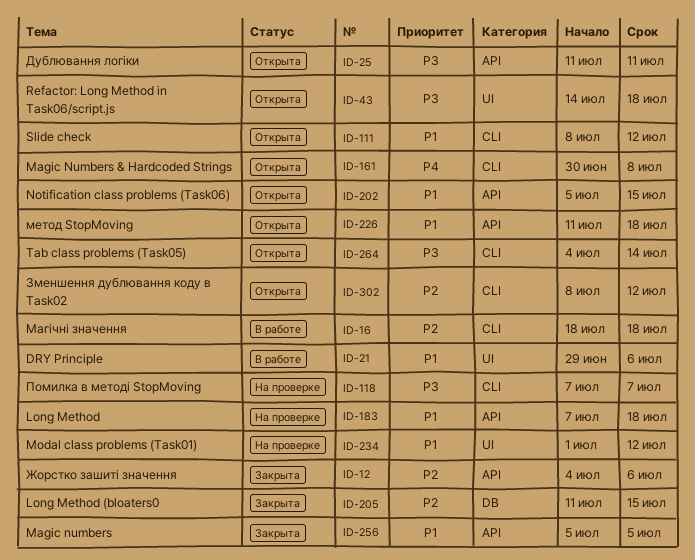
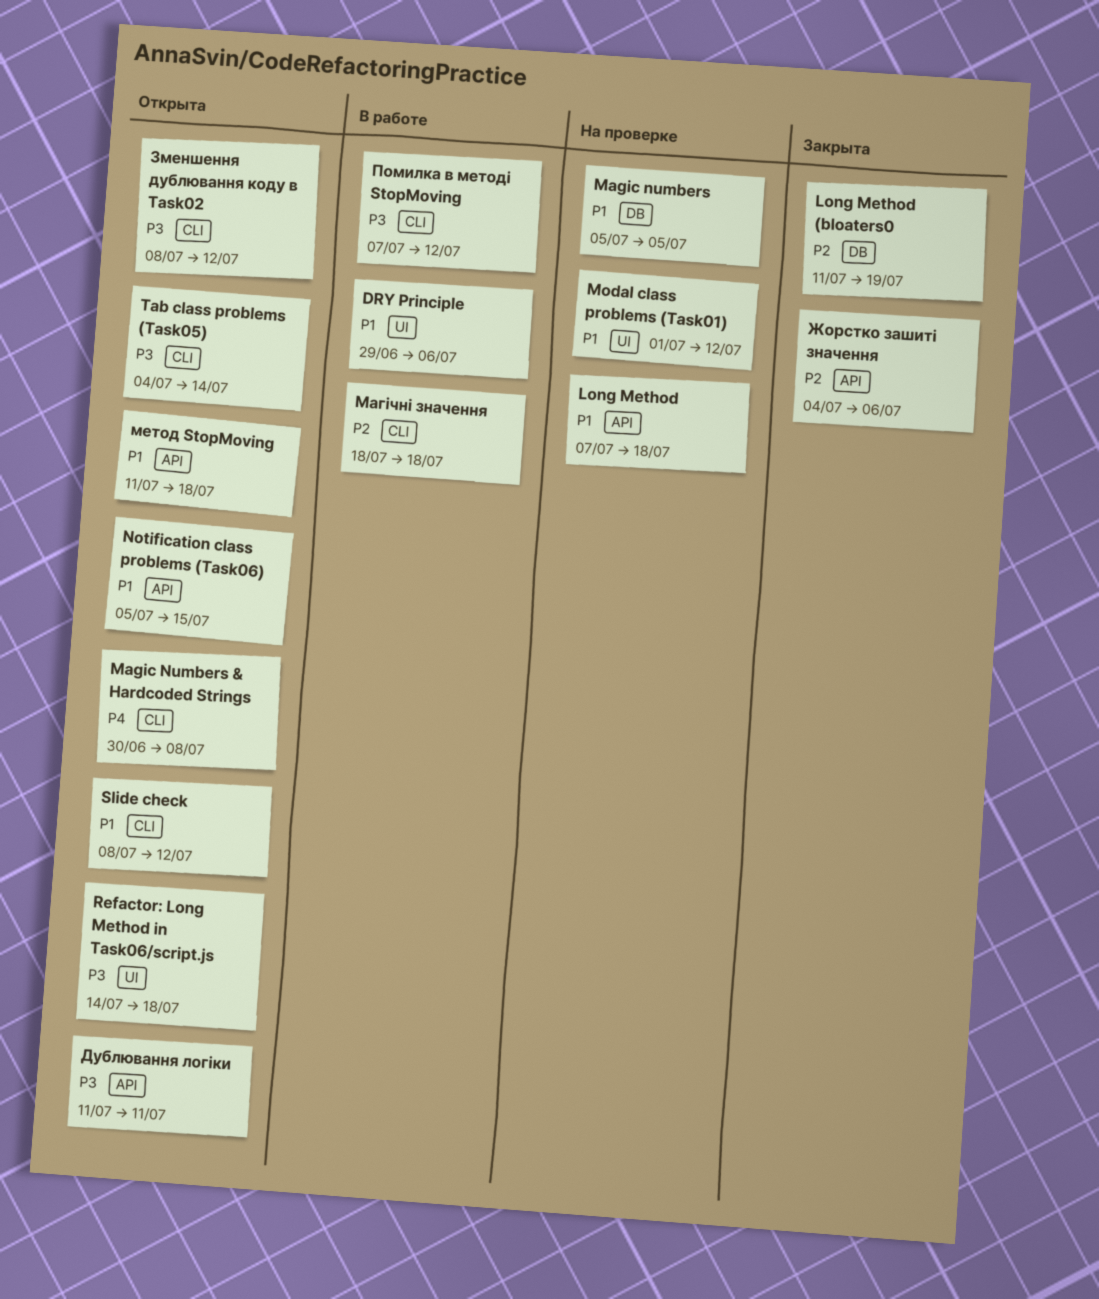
Long Method (bloaters0, due: Jul 15 -> Jul 19
Magic numbers, status: Закрыта -> На проверке
Magic numbers, label: API -> DB
Зменшення дублювання коду в Task02, priority: P2 -> P3
Помилка в методі StopMoving, status: На проверке -> В работе
Помилка в методі StopMoving, due: Jul 7 -> Jul 12

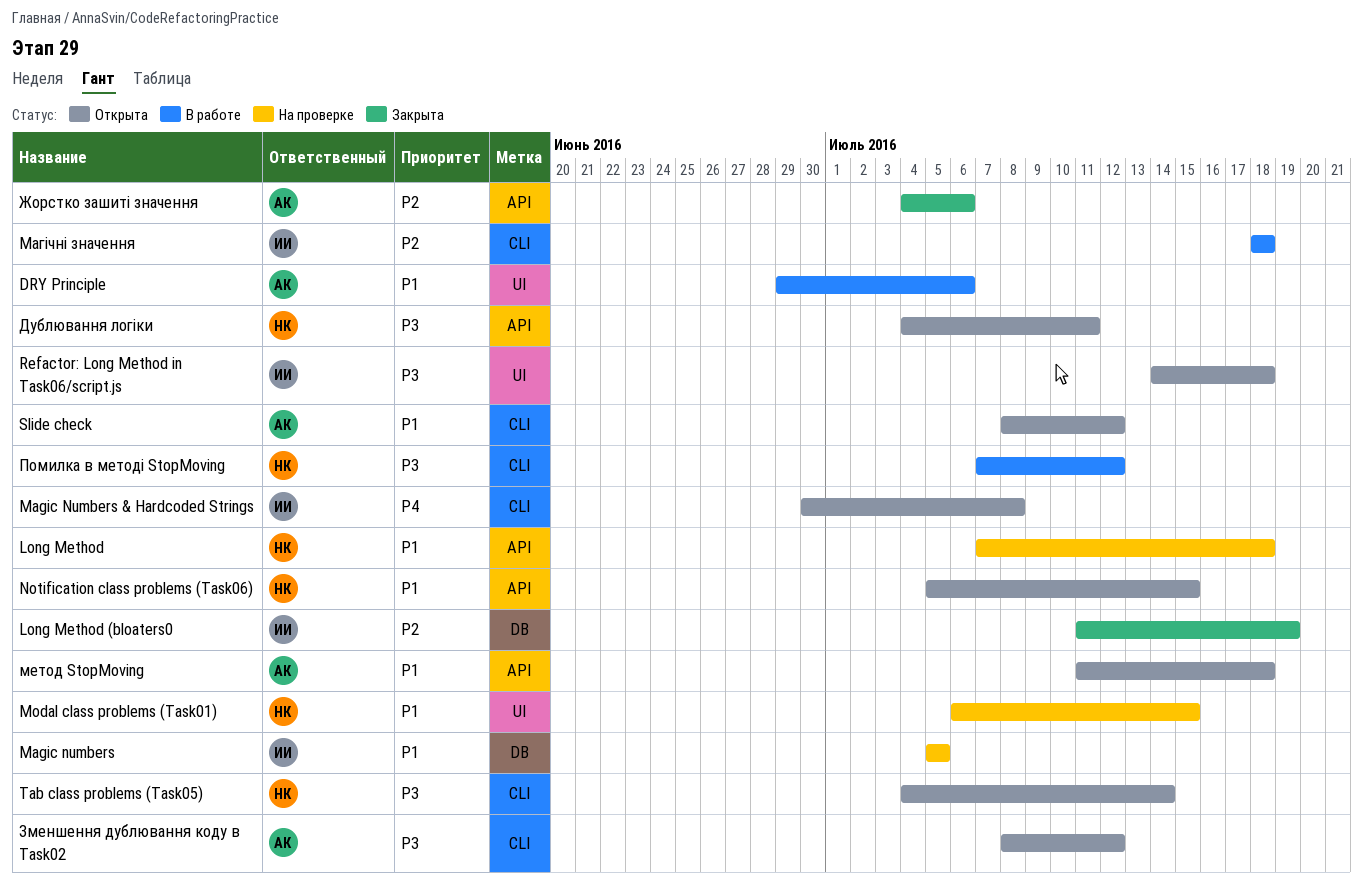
Modal class problems (Task01), start: Jul 1 -> Jul 6
Modal class problems (Task01), due: Jul 12 -> Jul 15
Дублювання логіки, start: Jul 11 -> Jul 4

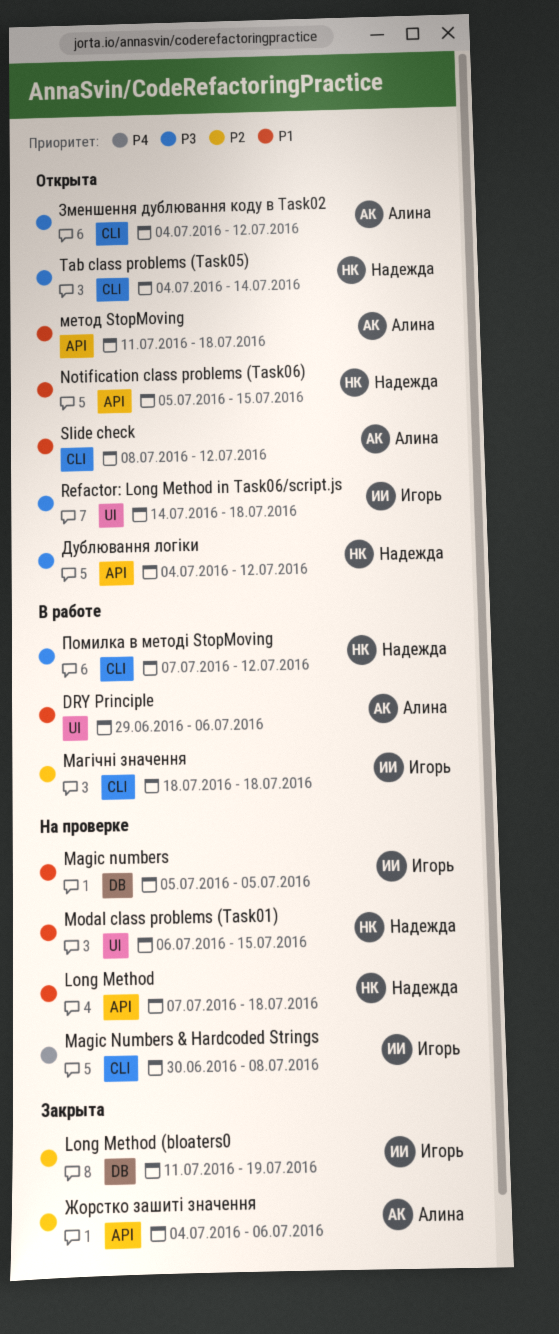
Magic Numbers & Hardcoded Strings, status: Открыта -> На проверке
Дублювання логіки, due: Jul 11 -> Jul 12
Зменшення дублювання коду в Task02, start: Jul 8 -> Jul 4

